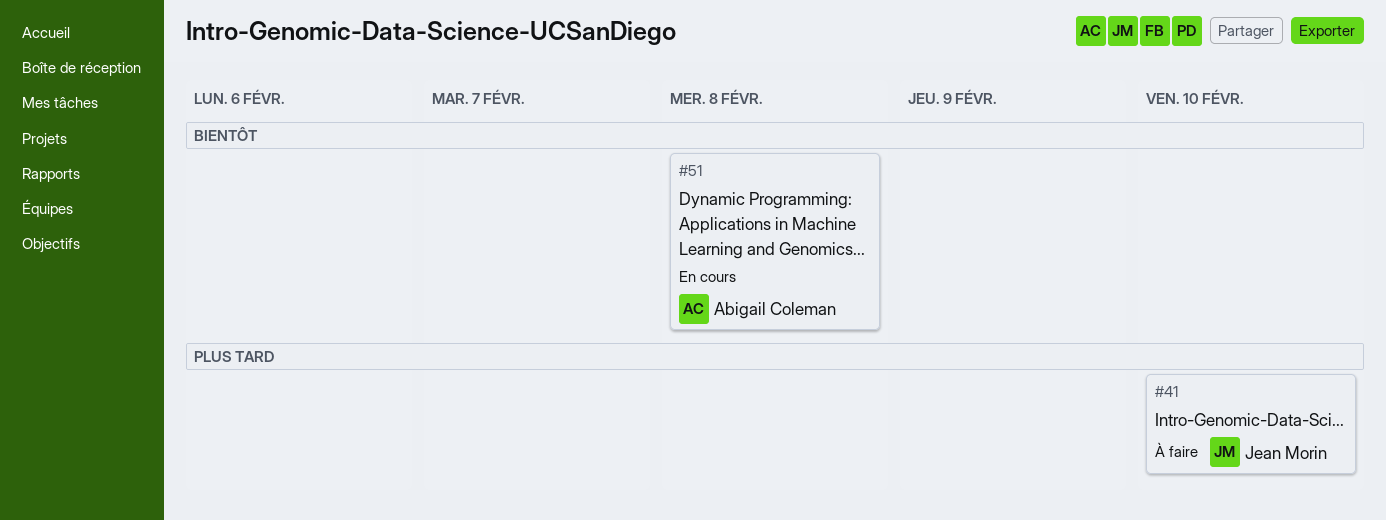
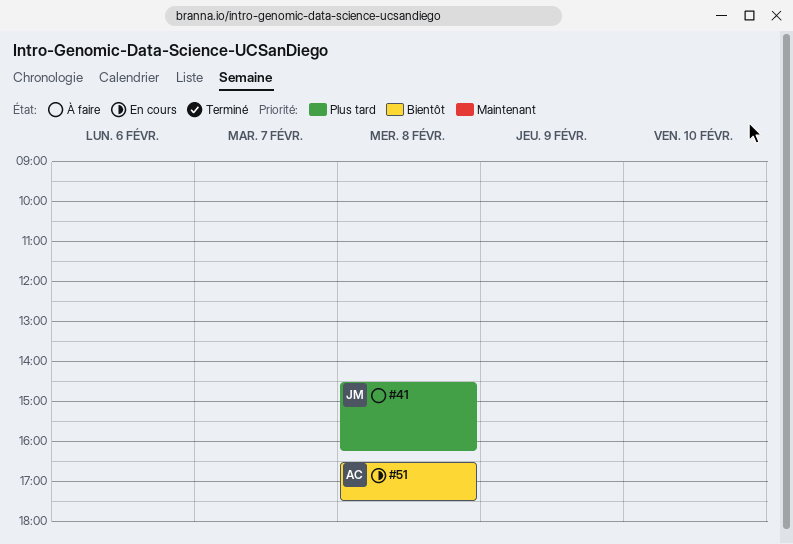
#41, day: Feb 10 -> Feb 8

